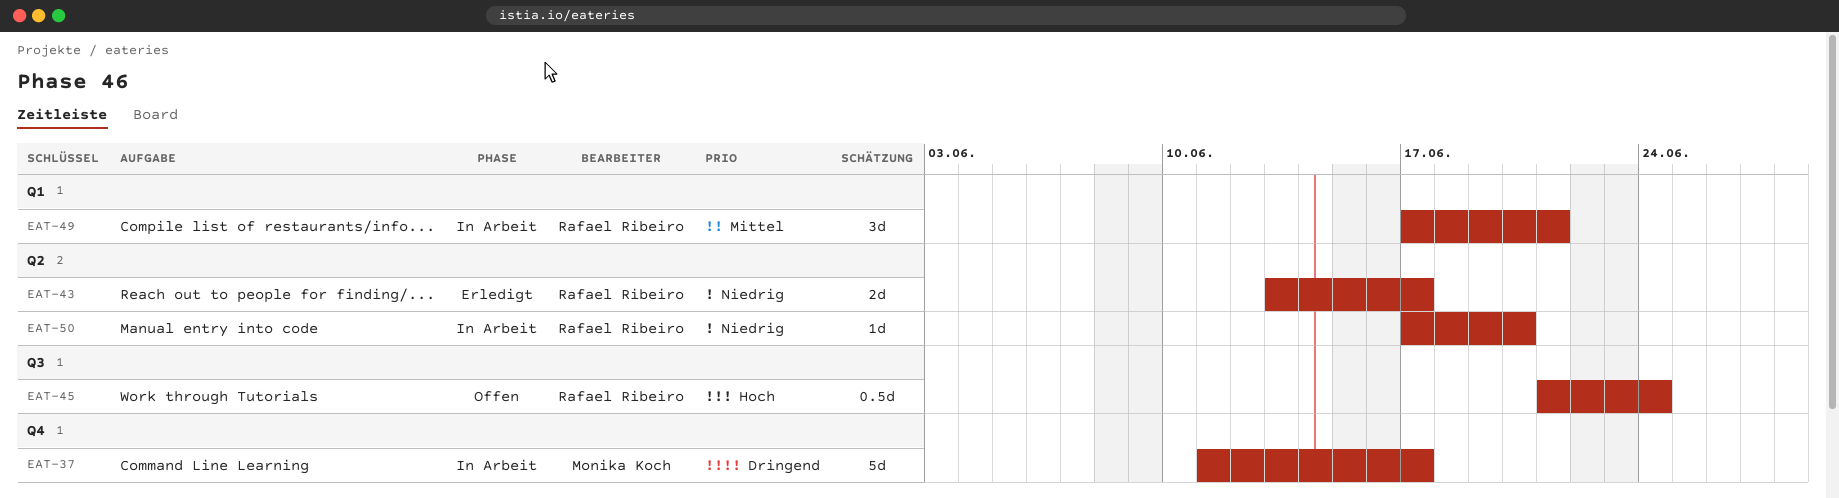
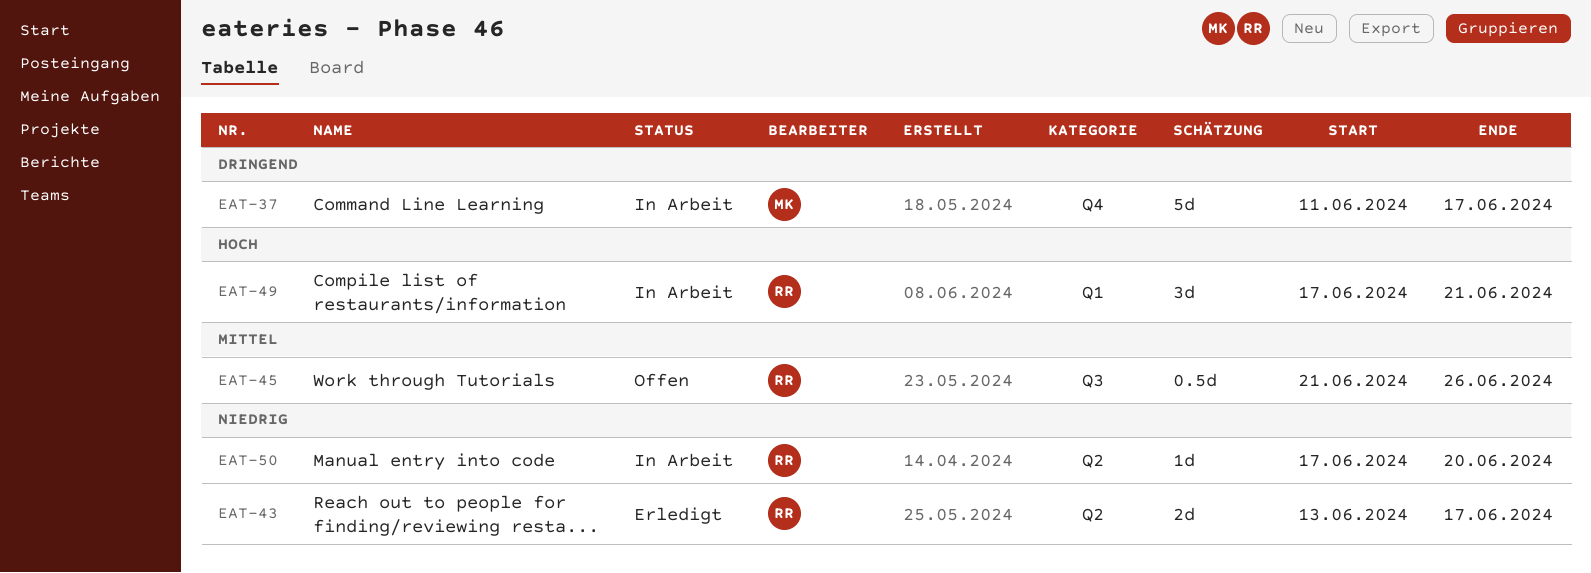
EAT-45, priority: Hoch -> Mittel
EAT-45, due: Jun 24 -> Jun 26
EAT-49, priority: Mittel -> Hoch

